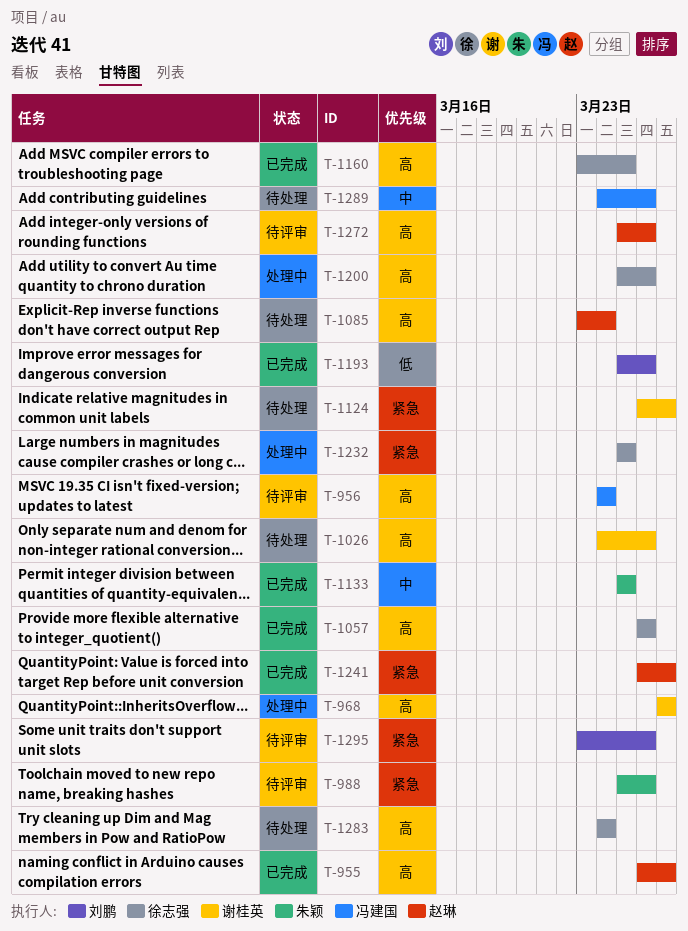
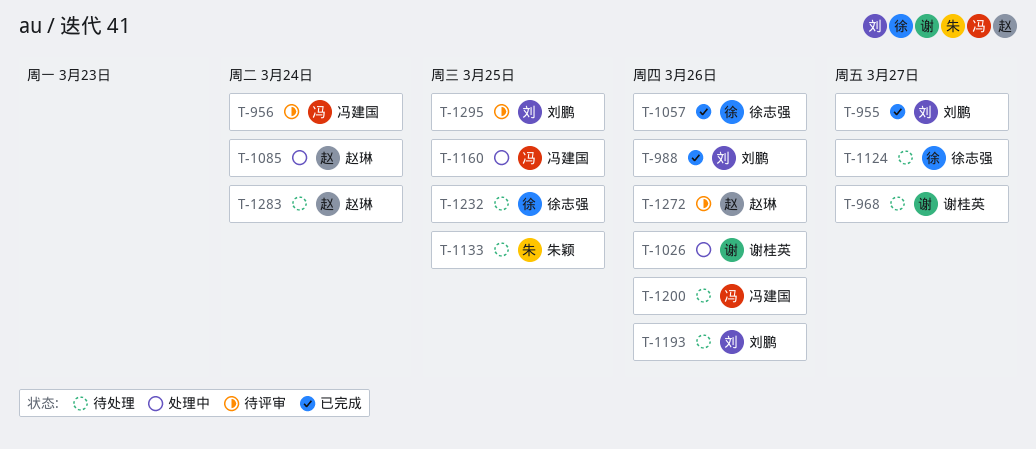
T-955, owner: 赵琳 -> 刘鹏
T-968, status: 处理中 -> 待处理
T-988, status: 待评审 -> 已完成
T-988, owner: 朱颖 -> 刘鹏
T-1026, status: 待处理 -> 处理中
T-1085, status: 待处理 -> 处理中
T-1124, owner: 谢桂英 -> 徐志强
T-1133, status: 已完成 -> 待处理
T-1160, status: 已完成 -> 处理中
T-1160, owner: 徐志强 -> 冯建国
T-1193, status: 已完成 -> 待处理
T-1200, status: 处理中 -> 待处理
T-1200, owner: 徐志强 -> 冯建国
T-1232, status: 处理中 -> 待处理
T-1241: present -> none
T-1283, owner: 徐志强 -> 赵琳
T-1289: present -> none
T-1295, due: Mar 26 -> Mar 25

